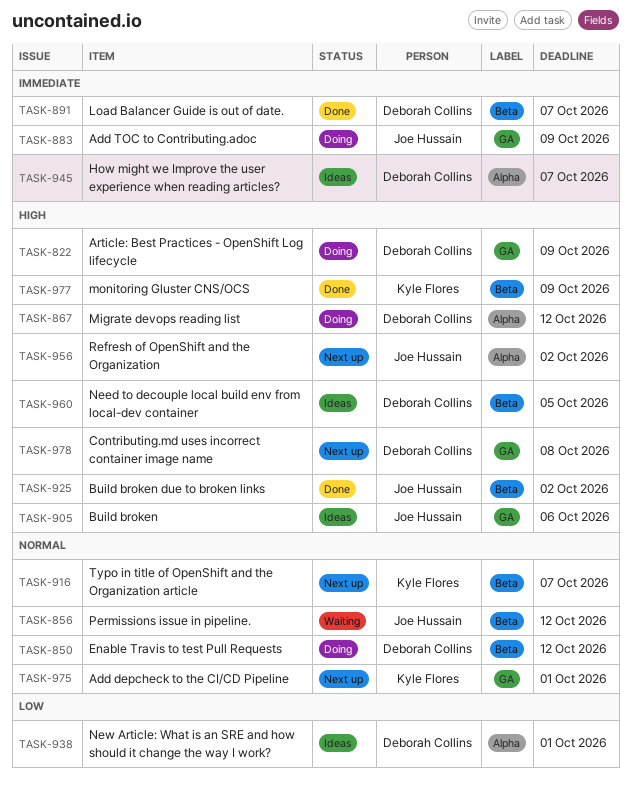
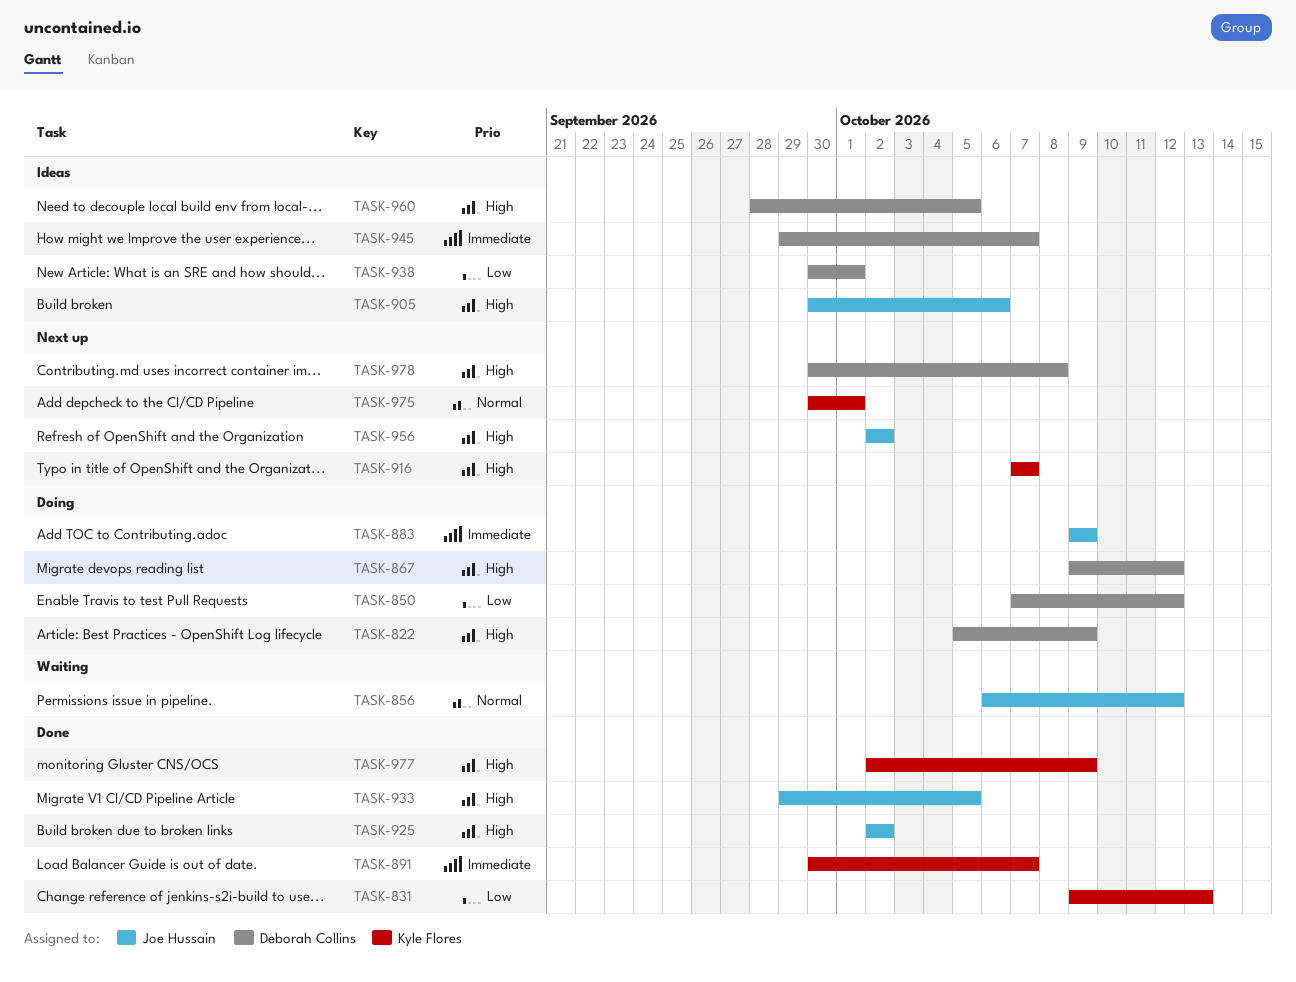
TASK-831: none -> present
TASK-850, priority: Normal -> Low
TASK-891, owner: Deborah Collins -> Kyle Flores
TASK-916, priority: Normal -> High
TASK-933: none -> present

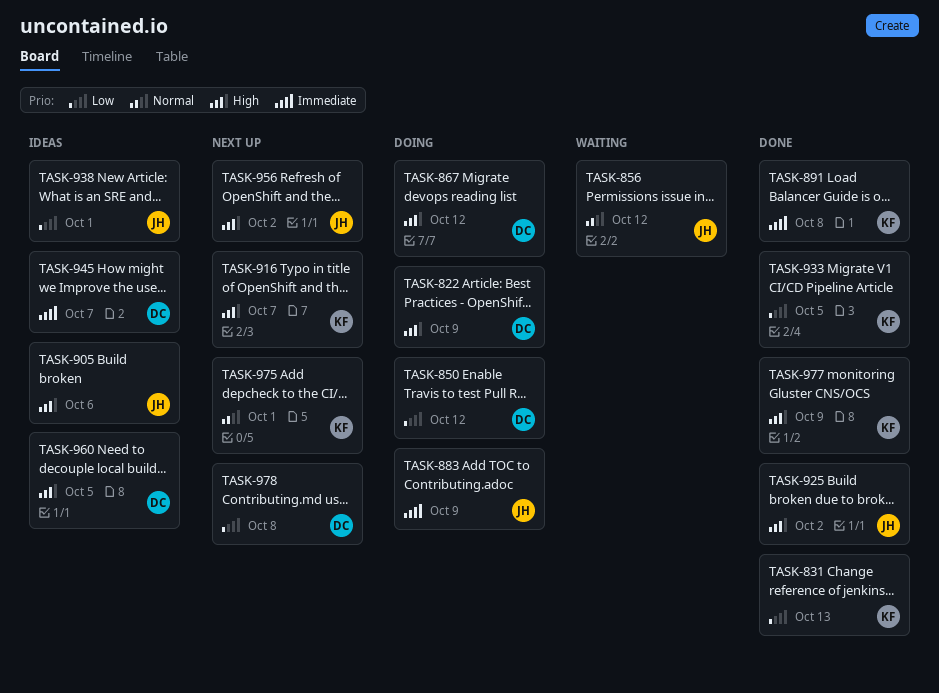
TASK-891, due: Oct 7 -> Oct 8
TASK-933, owner: Joe Hussain -> Kyle Flores
TASK-933, priority: High -> Low
TASK-938, owner: Deborah Collins -> Joe Hussain
TASK-978, priority: High -> Low

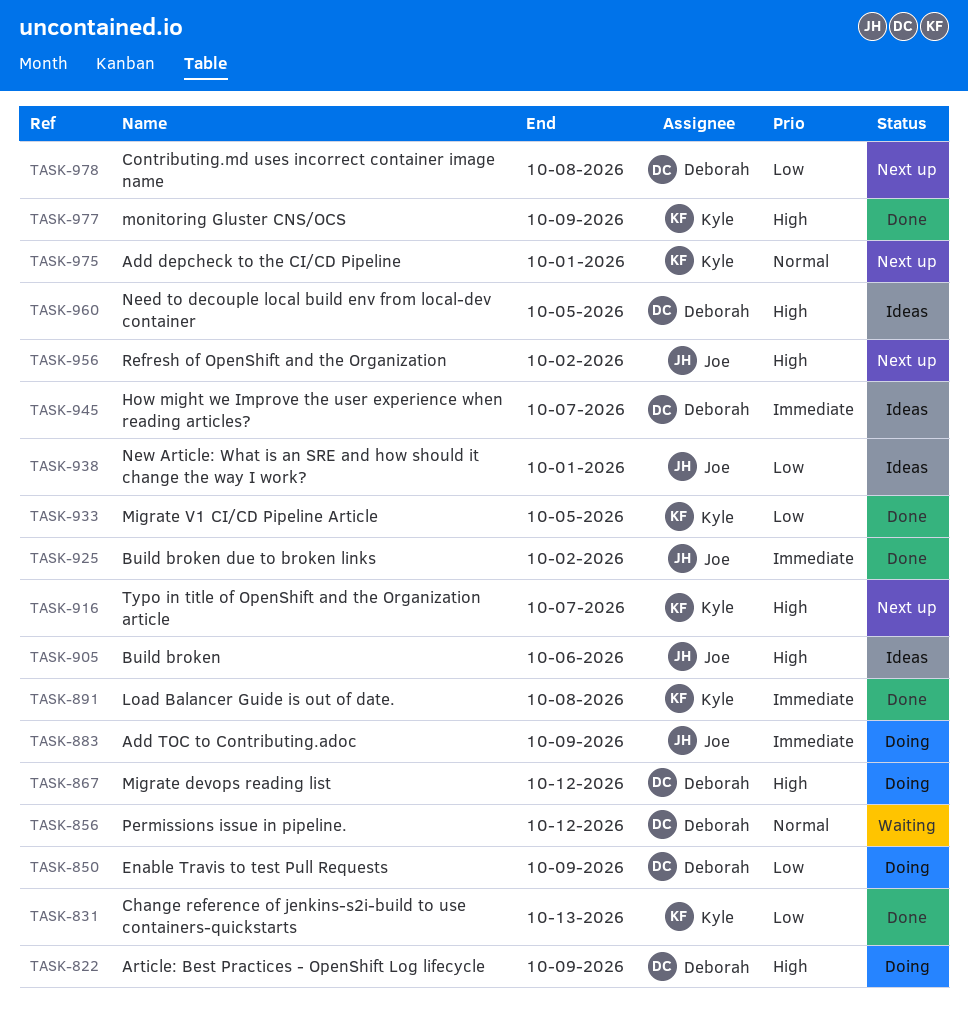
TASK-850, due: Oct 12 -> Oct 9
TASK-856, owner: Joe -> Deborah
TASK-925, priority: High -> Immediate

